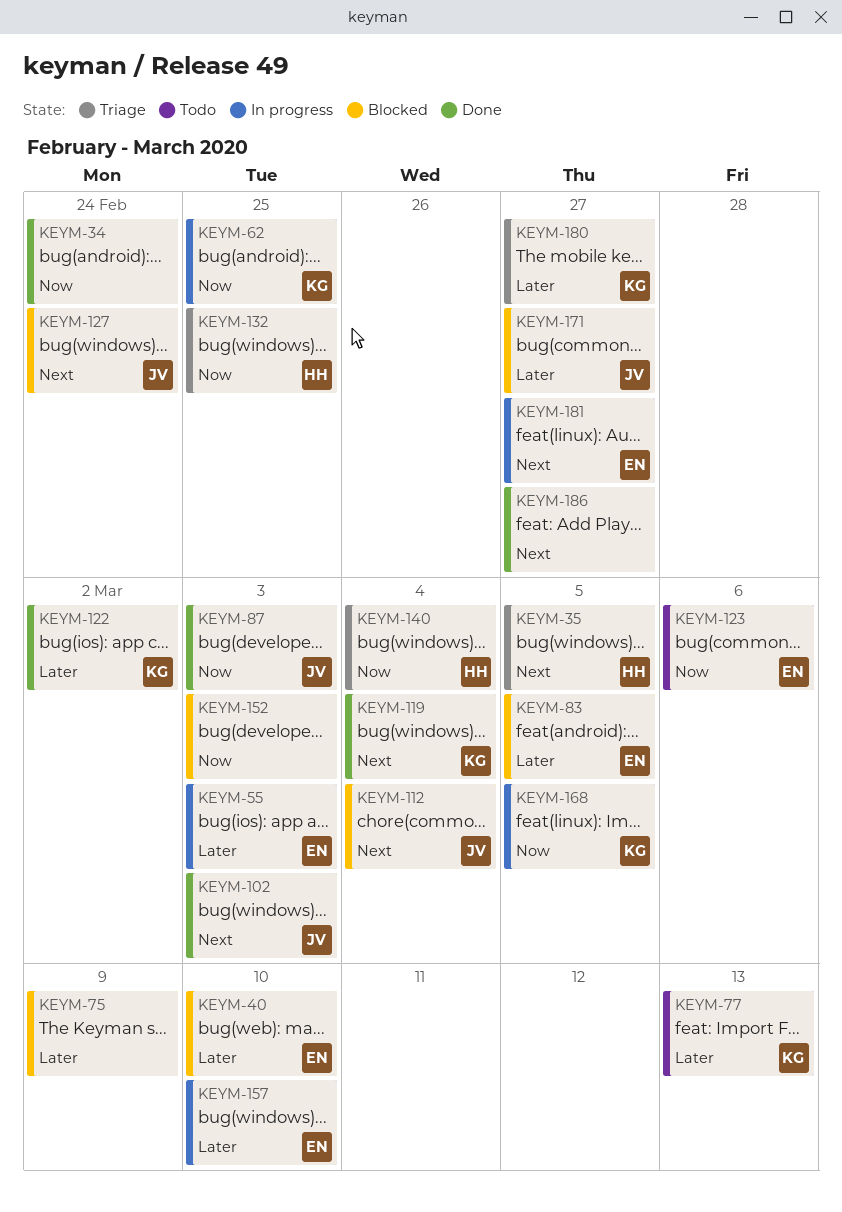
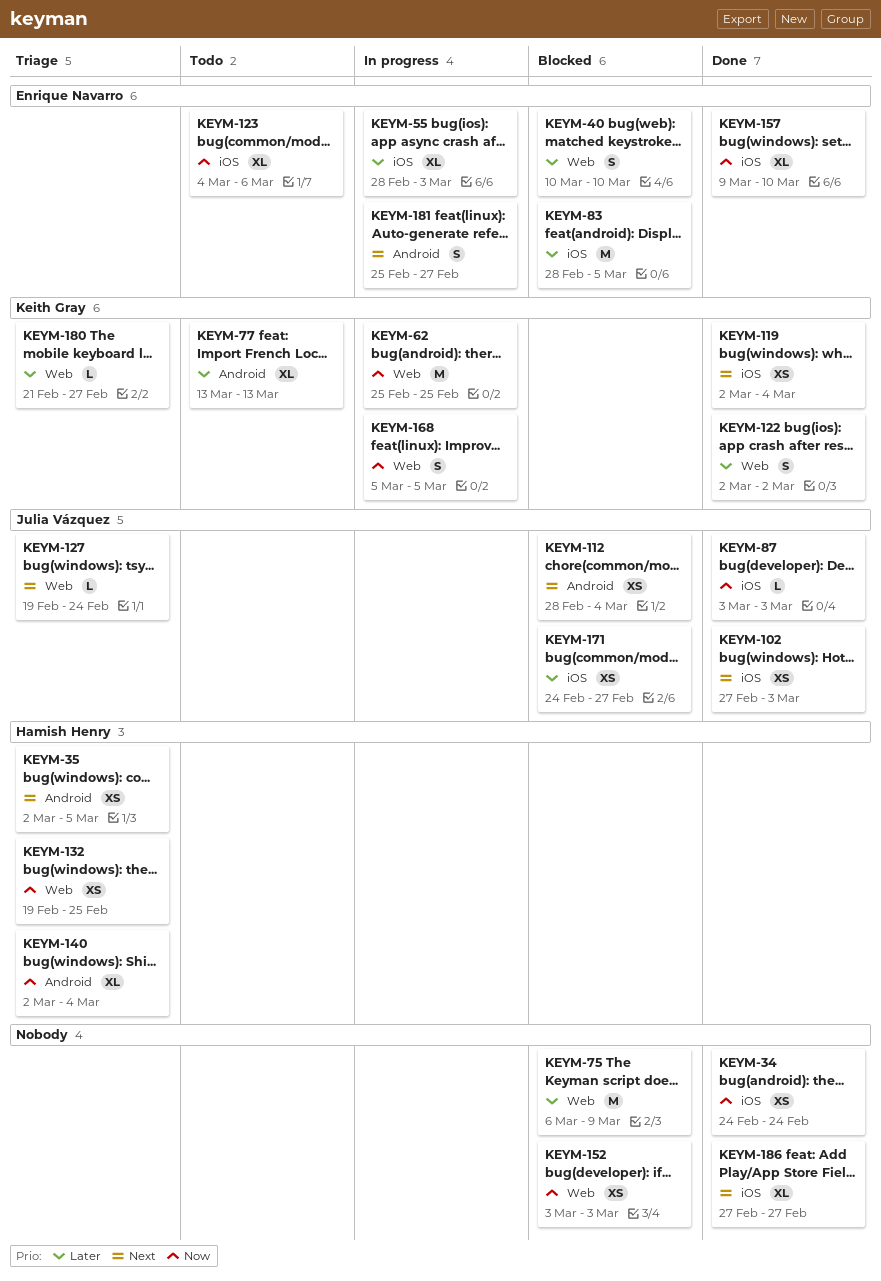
KEYM-127, status: Blocked -> Triage
KEYM-157, status: In progress -> Done
KEYM-157, priority: Later -> Now

